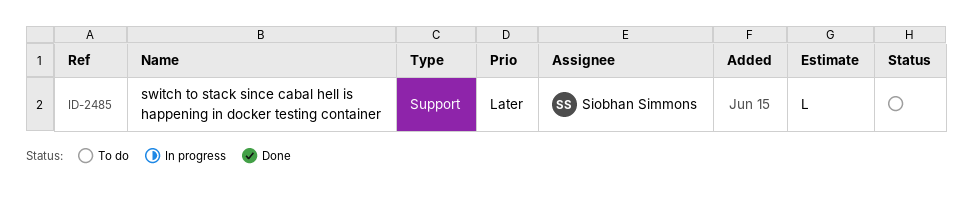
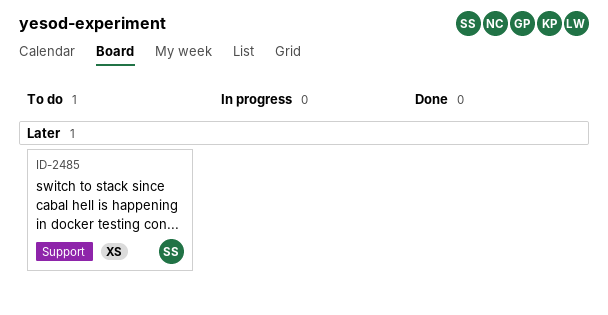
ID-2485, estimate: L -> XS

